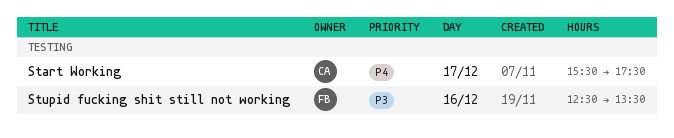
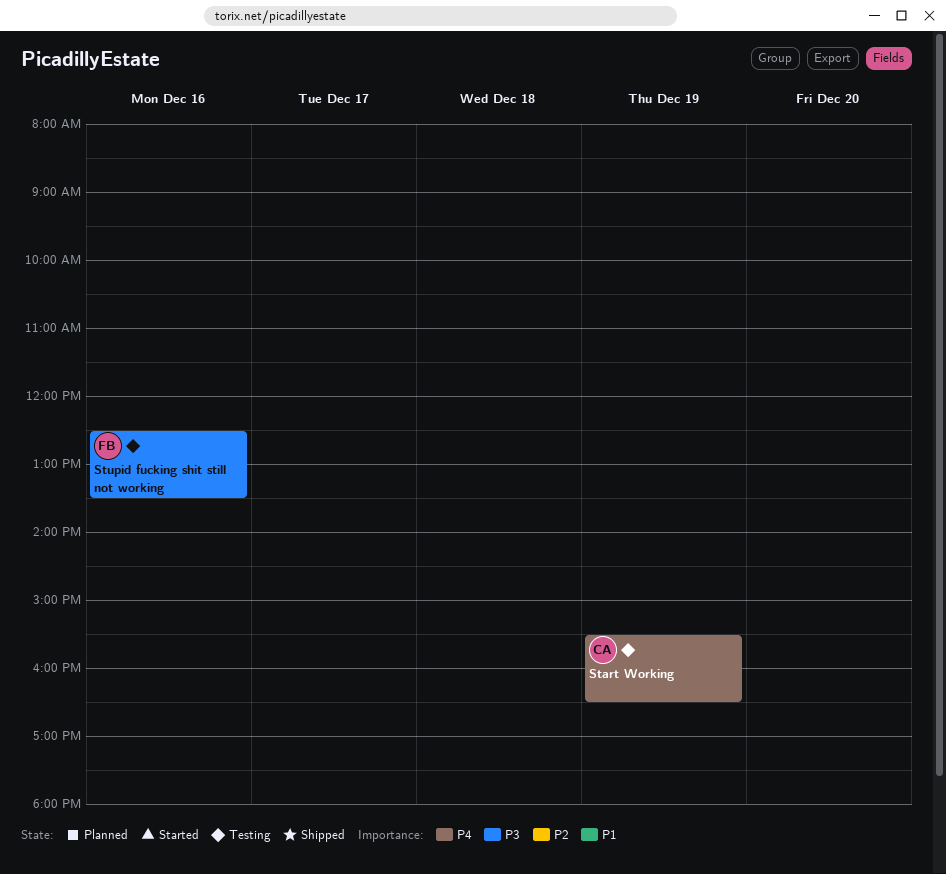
Start Working, day: Dec 17 -> Dec 19
Start Working, ends: 17:30 -> 16:30

